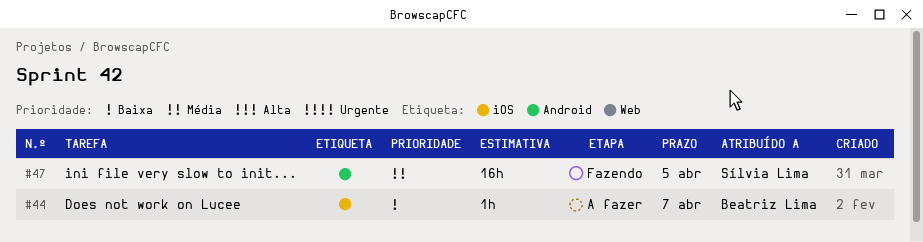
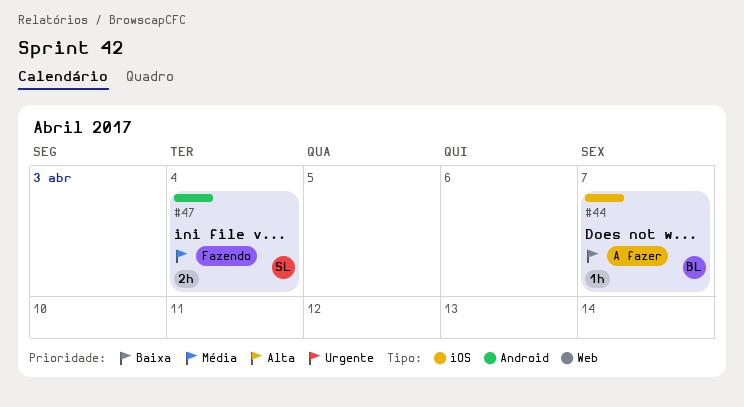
#47, estimate: 16h -> 2h
#47, due: Apr 5 -> Apr 4

